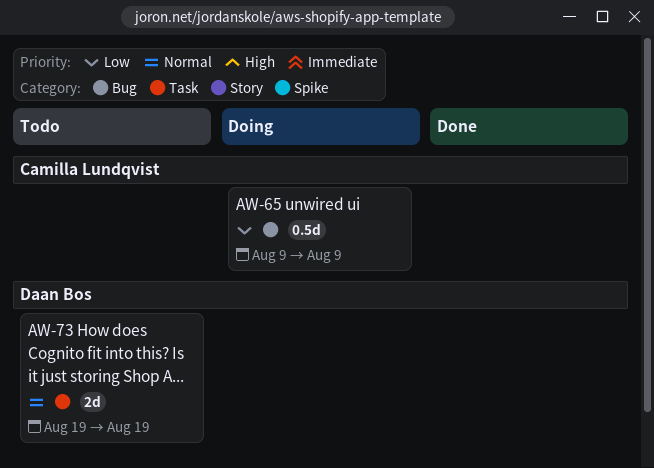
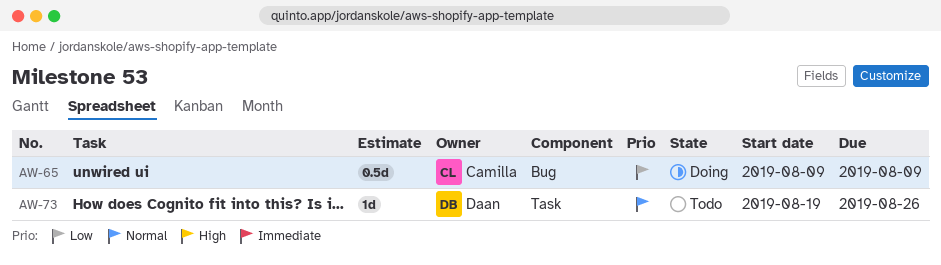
AW-73, estimate: 2d -> 1d
AW-73, due: Aug 19 -> Aug 26

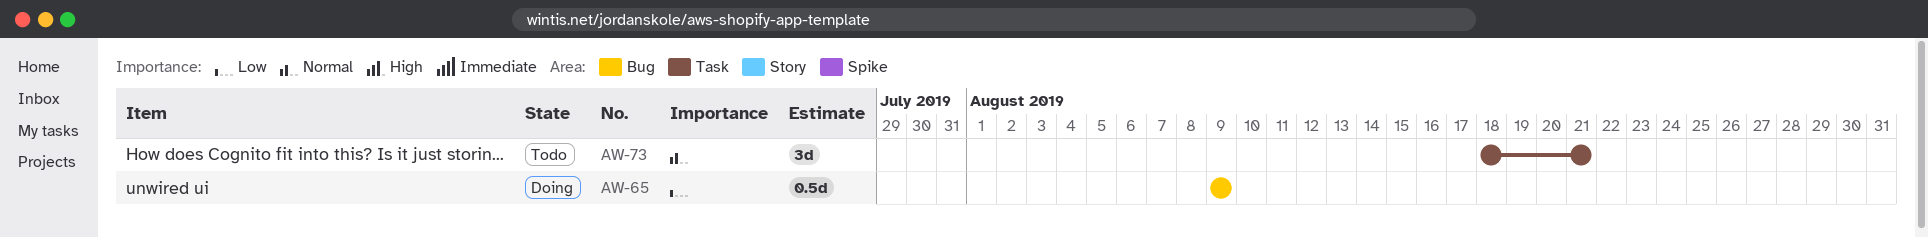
AW-73, estimate: 1d -> 3d
AW-73, start: Aug 19 -> Aug 18
AW-73, due: Aug 26 -> Aug 21

